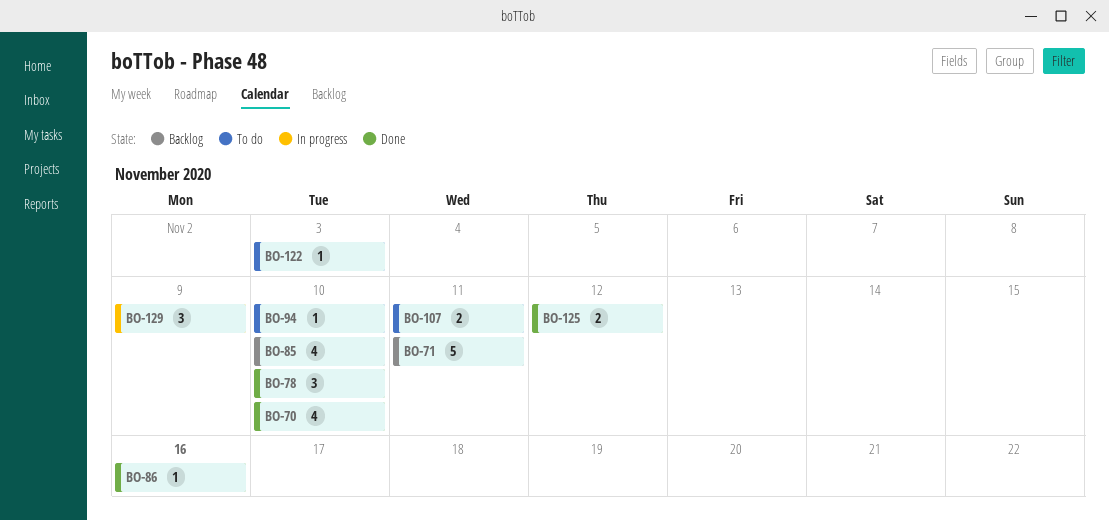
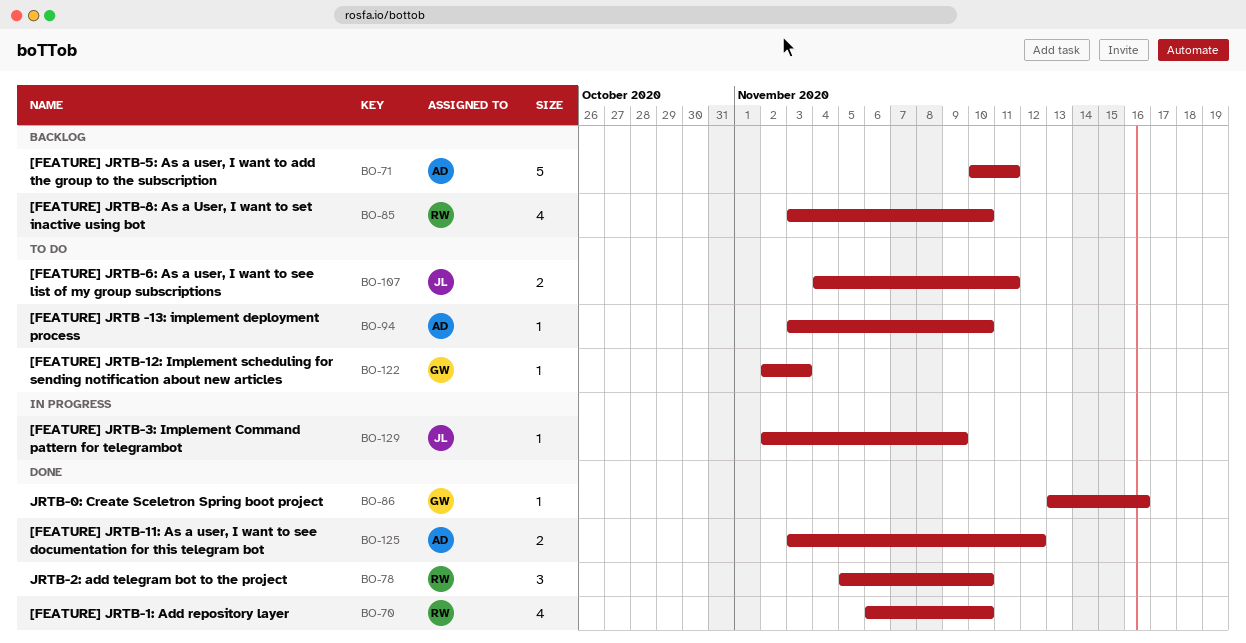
BO-129, estimate: 3 -> 1

